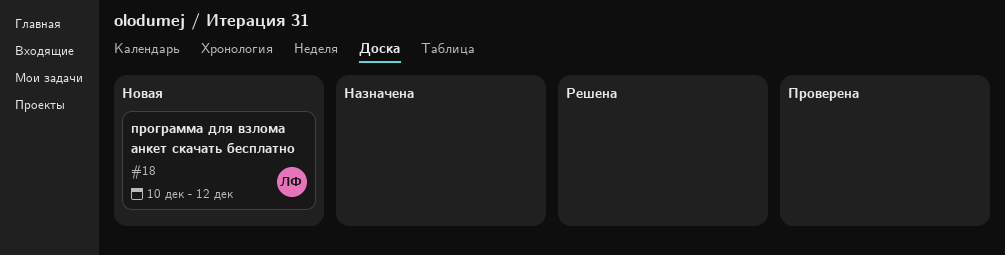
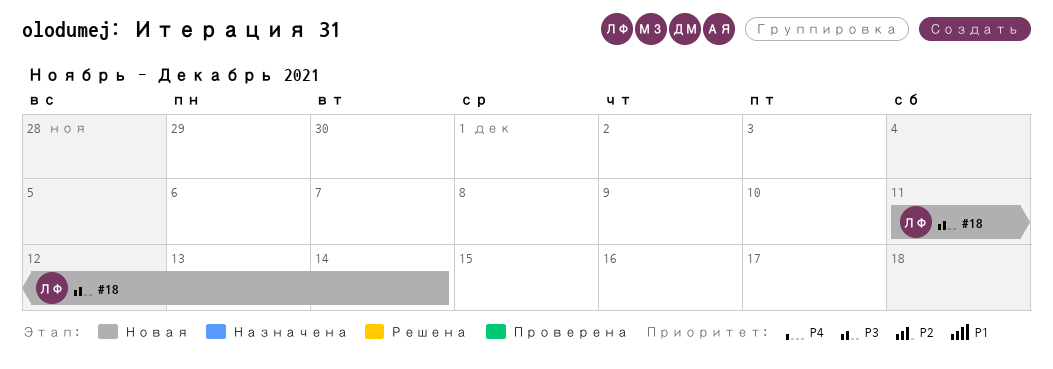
#18, start: Dec 10 -> Dec 11
#18, due: Dec 12 -> Dec 14

